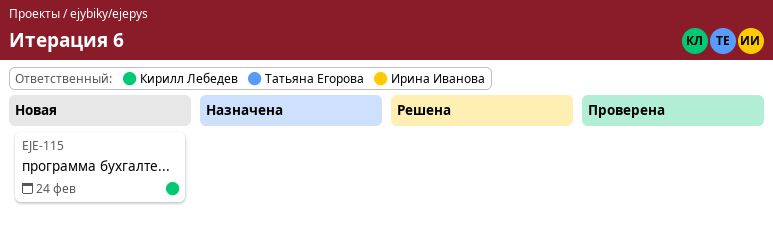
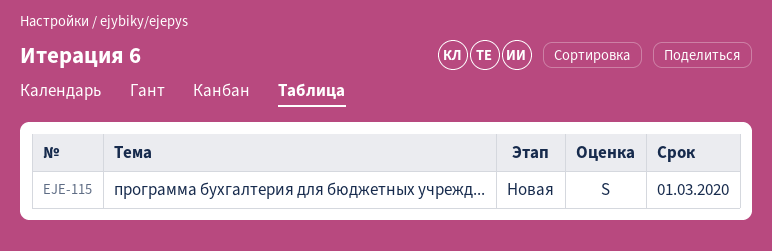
EJE-115, due: Feb 24 -> Mar 1

